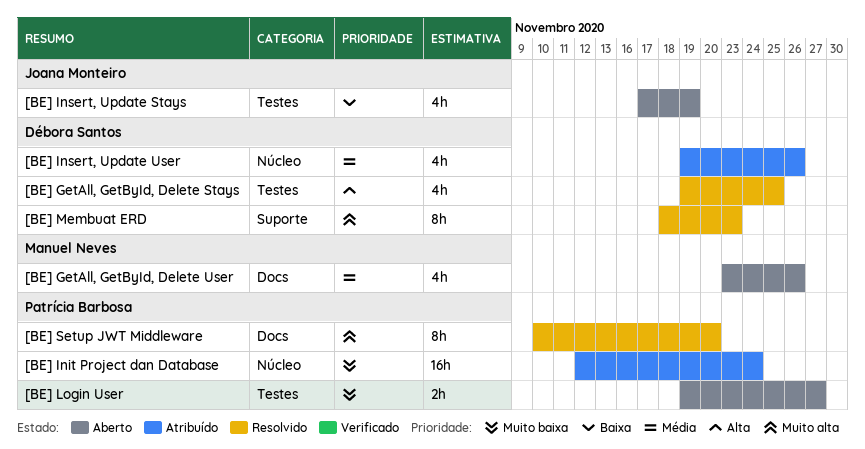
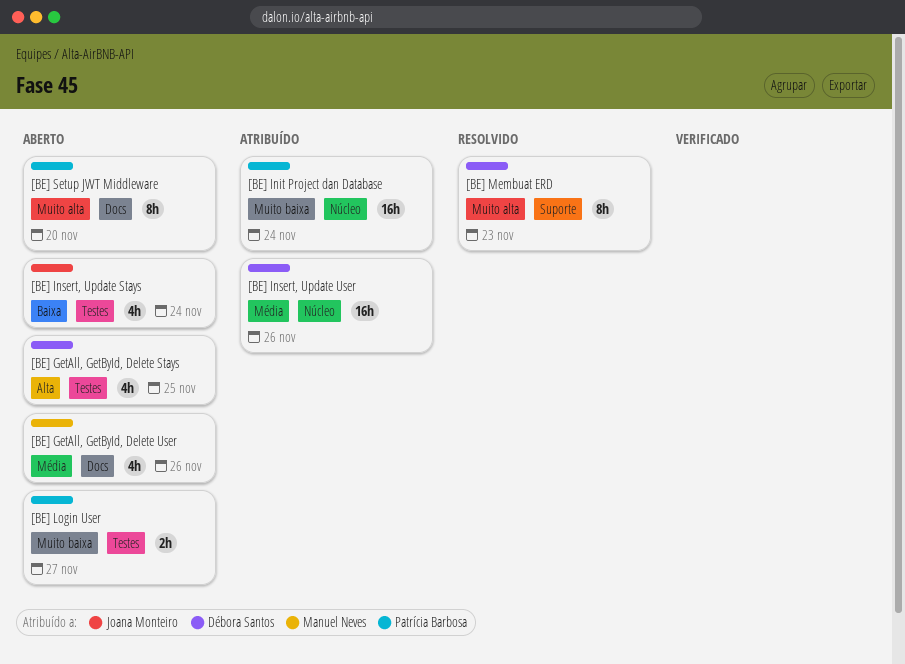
[BE] GetAll, GetById, Delete Stays, status: Resolvido -> Aberto
[BE] Insert, Update Stays, due: Nov 19 -> Nov 24
[BE] Insert, Update User, estimate: 4h -> 16h
[BE] Setup JWT Middleware, status: Resolvido -> Aberto

